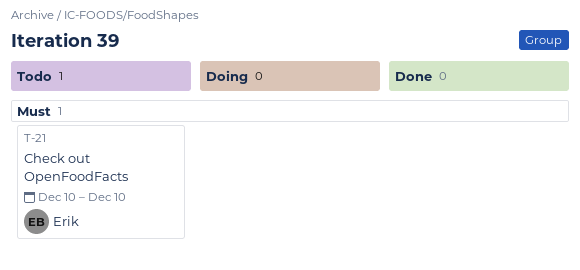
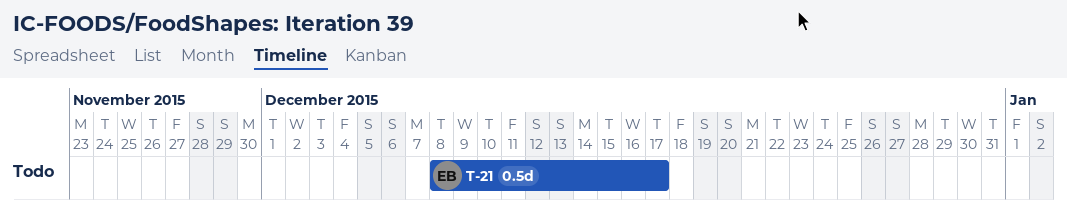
T-21, start: Dec 10 -> Dec 8
T-21, due: Dec 10 -> Dec 17

